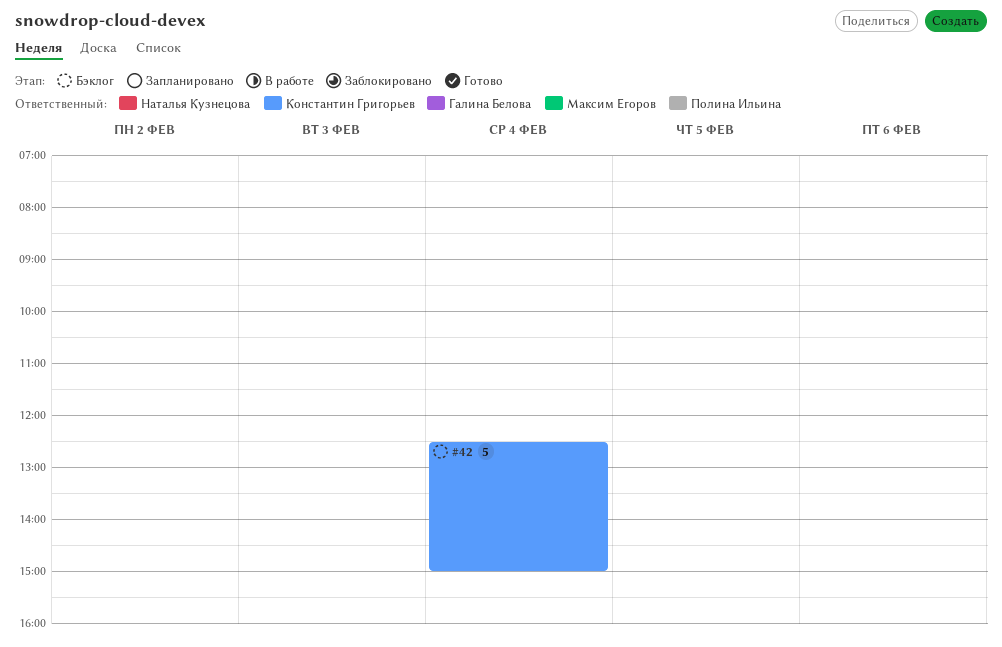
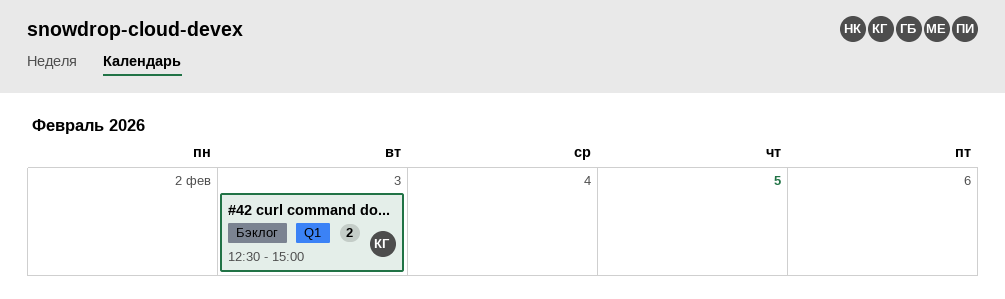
#42, estimate: 5 -> 2
#42, day: Feb 4 -> Feb 3

